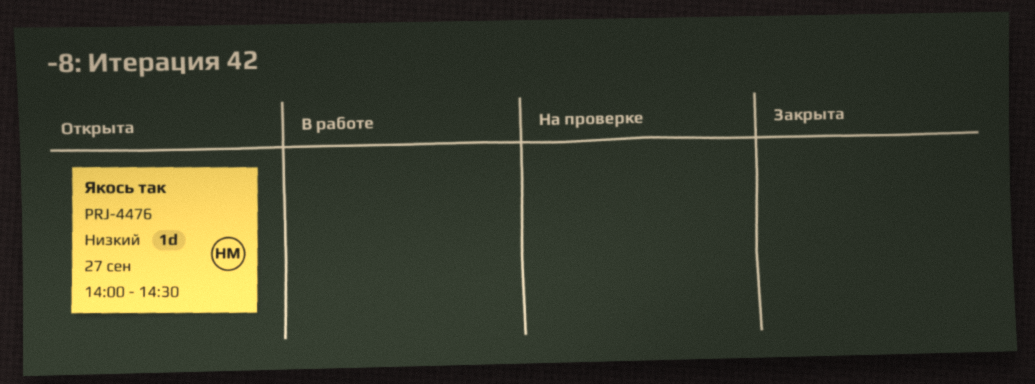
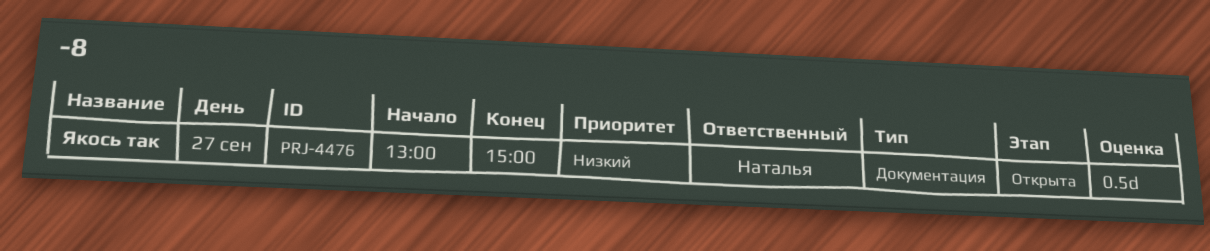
PRJ-4476, estimate: 1d -> 0.5d
PRJ-4476, begins: 14:00 -> 13:00
PRJ-4476, ends: 14:30 -> 15:00

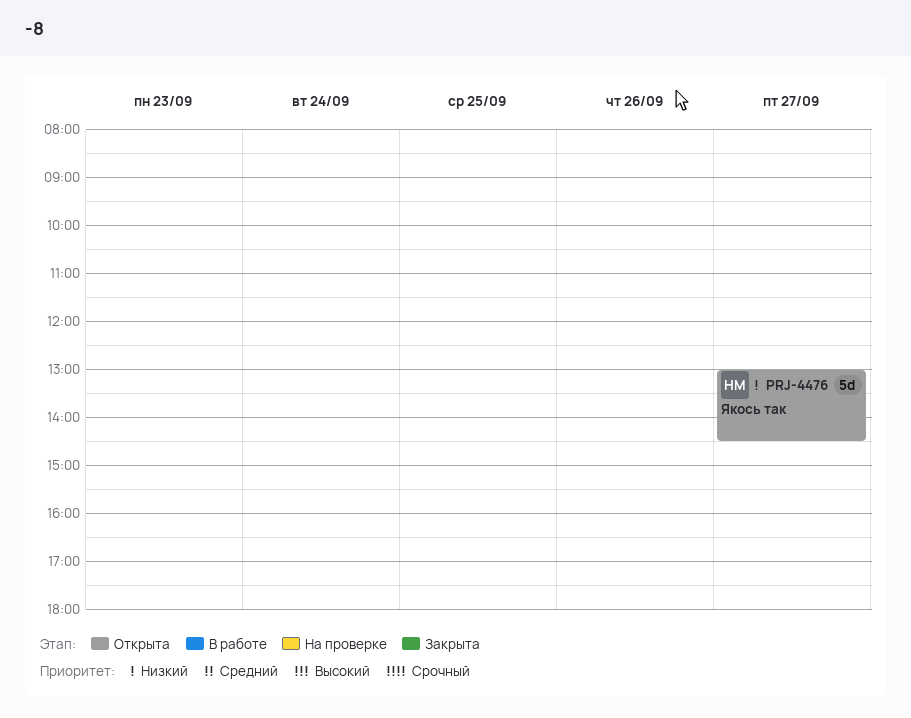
PRJ-4476, estimate: 0.5d -> 5d
PRJ-4476, ends: 15:00 -> 14:30

